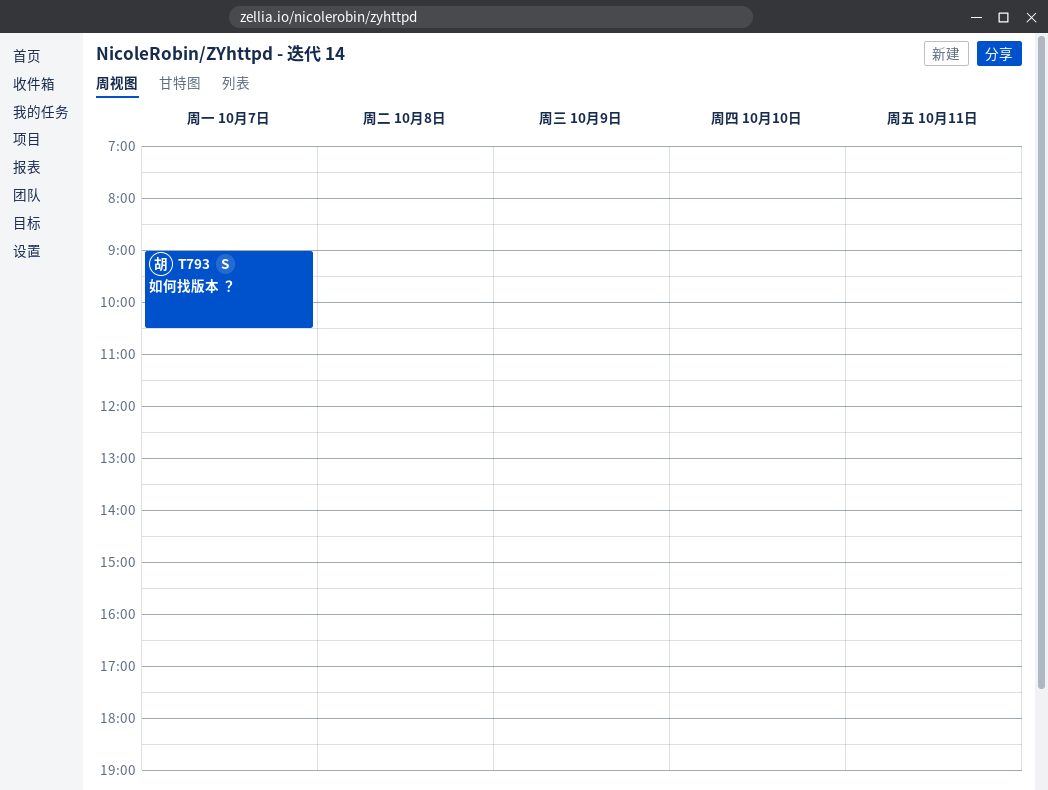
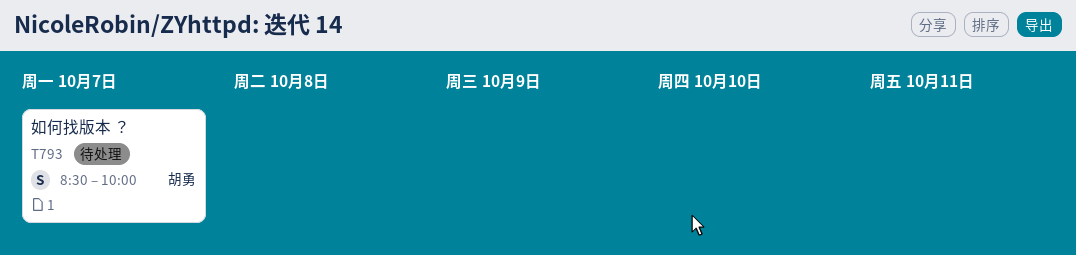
T793, begins: 09:00 -> 08:30
T793, ends: 10:30 -> 10:00

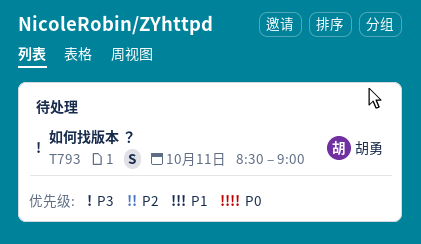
T793, day: Oct 7 -> Oct 11
T793, ends: 10:00 -> 09:00

